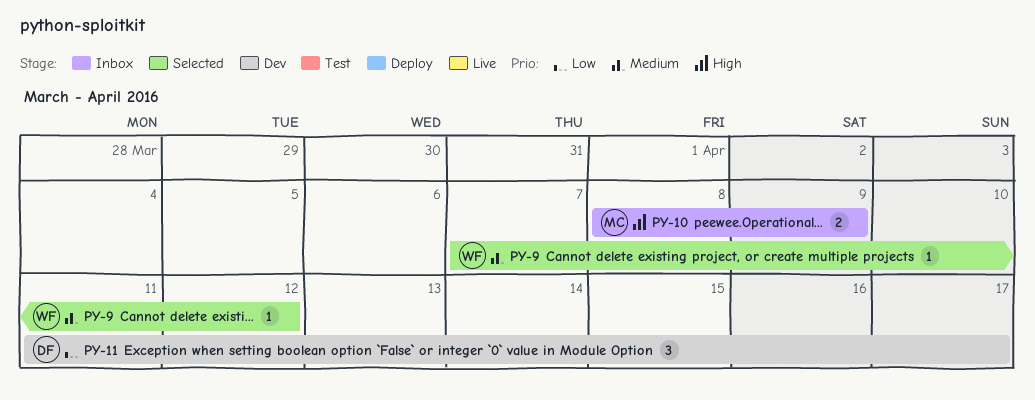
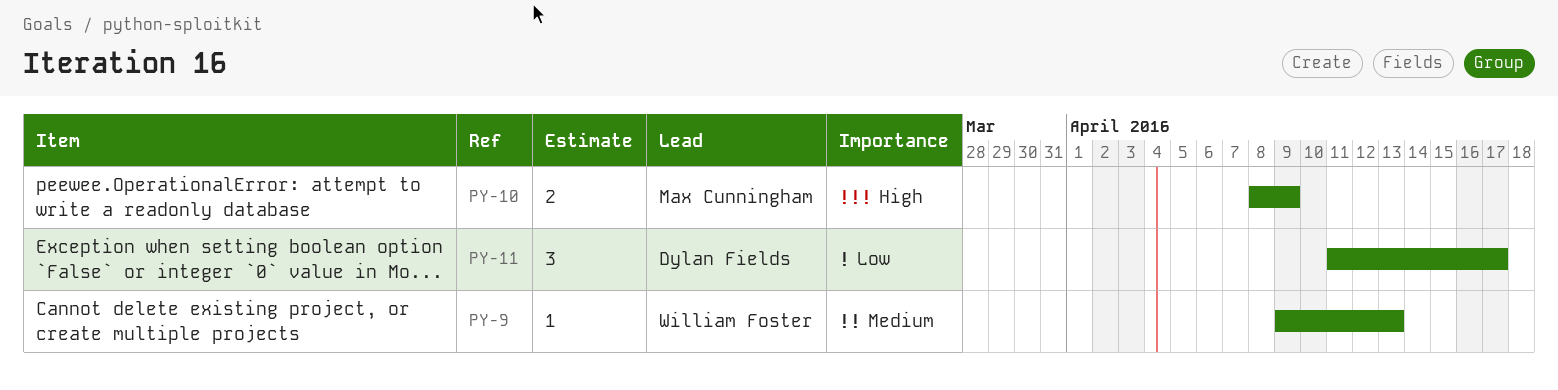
PY-9, start: Apr 7 -> Apr 9
PY-9, due: Apr 12 -> Apr 13

